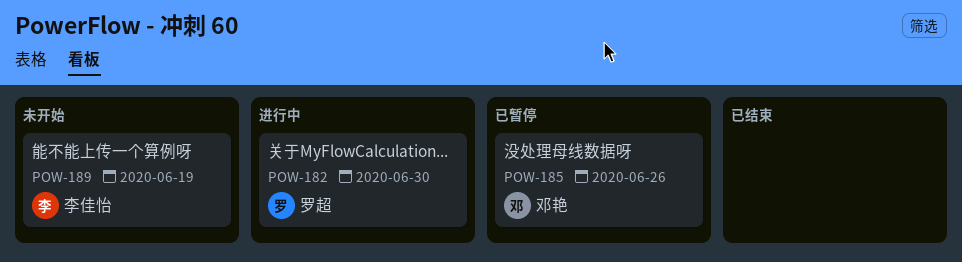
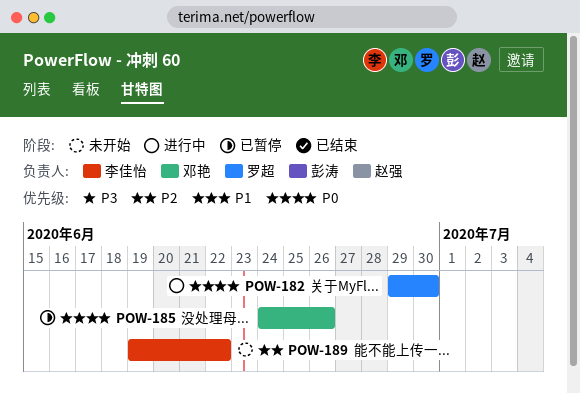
POW-189, due: Jun 19 -> Jun 22

